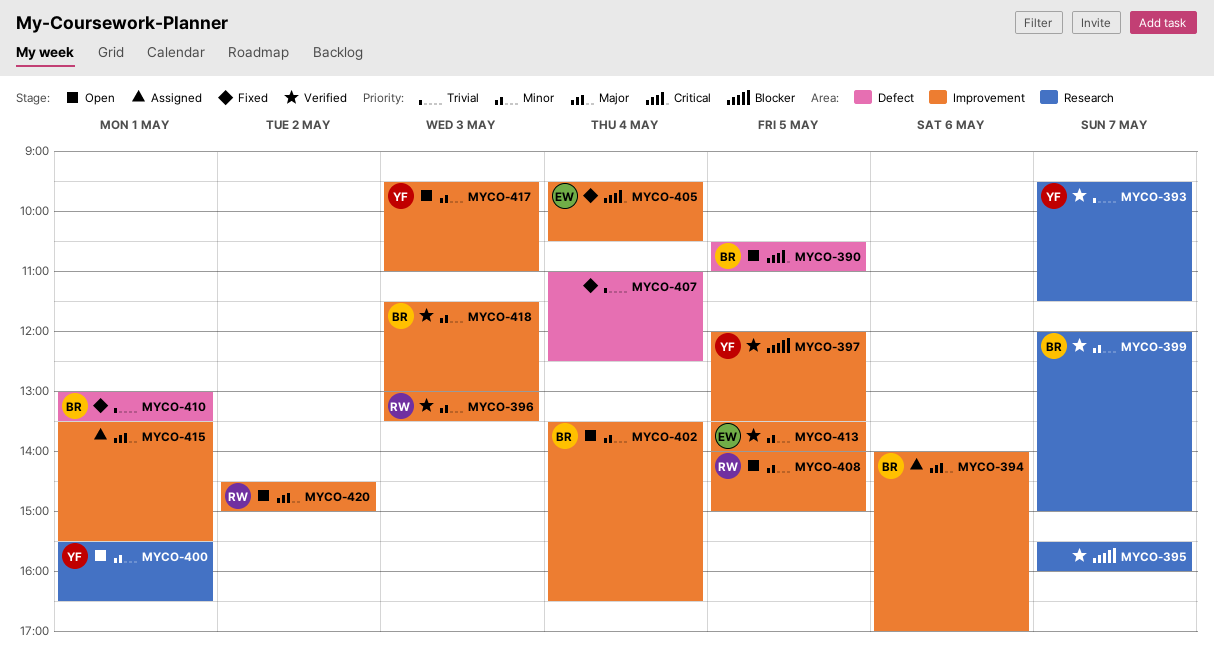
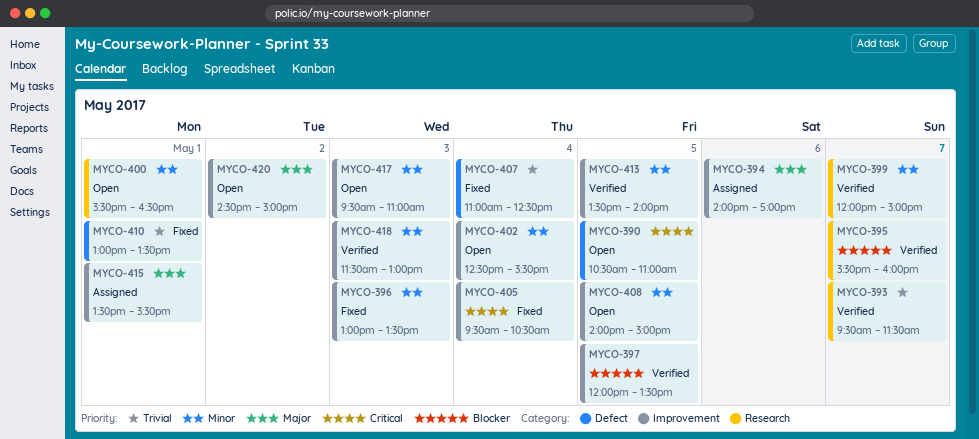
MYCO-396, status: Verified -> Fixed
MYCO-402, begins: 13:30 -> 12:30
MYCO-402, ends: 16:30 -> 15:30

